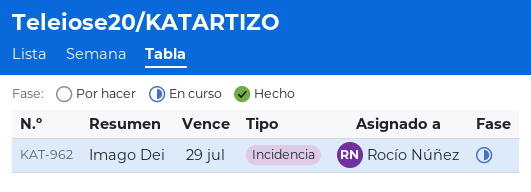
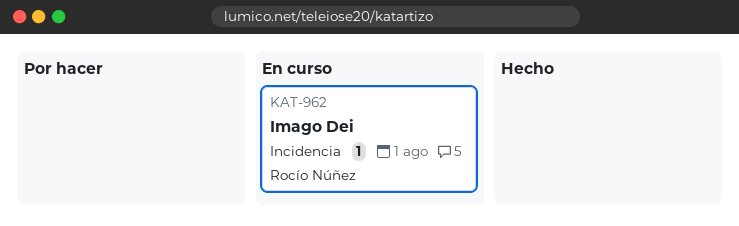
KAT-962, due: Jul 29 -> Aug 1

